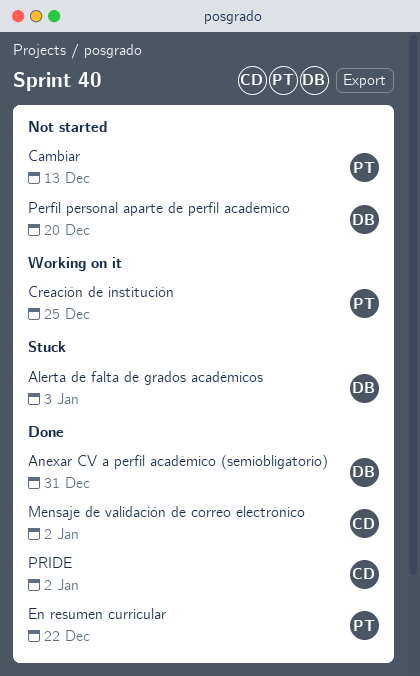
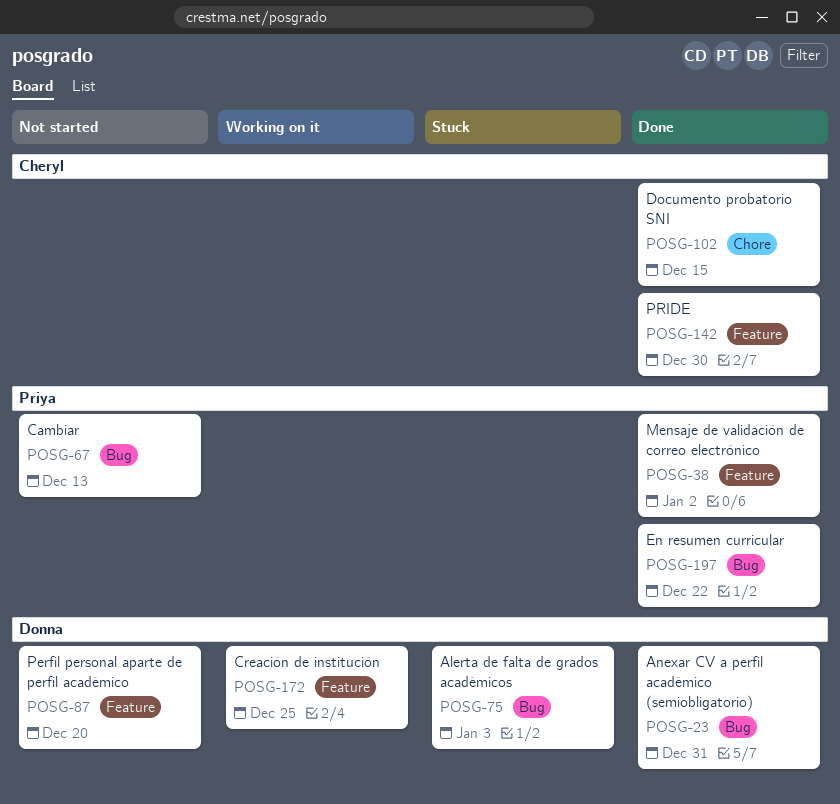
Creación de institución, owner: Priya -> Donna
Documento probatorio SNI: none -> present
Mensaje de validación de correo electrónico, owner: Cheryl -> Priya
PRIDE, due: Jan 2 -> Dec 30

